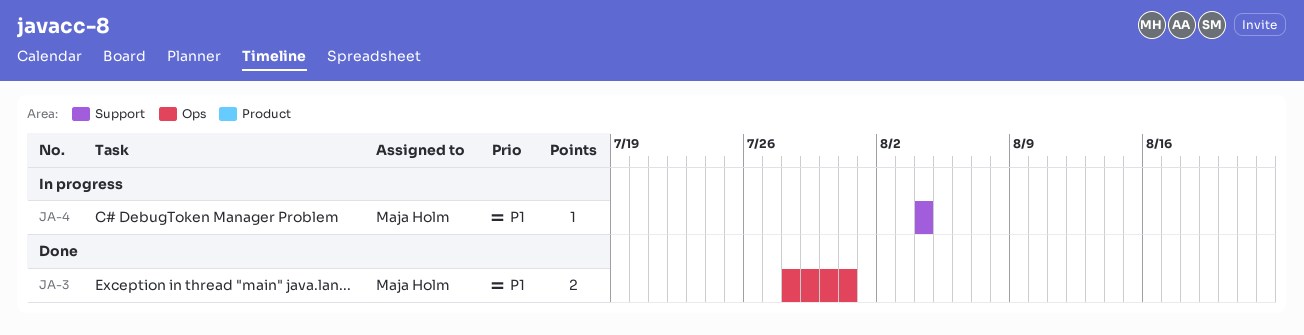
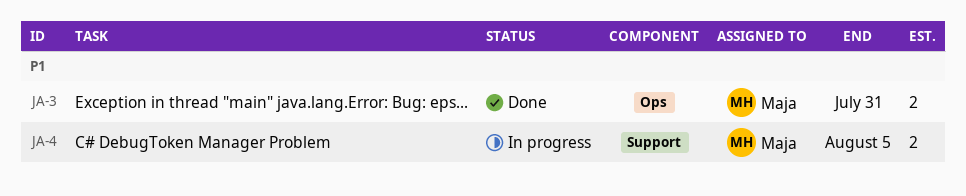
JA-4, estimate: 1 -> 2
JA-4, due: Aug 4 -> Aug 5

